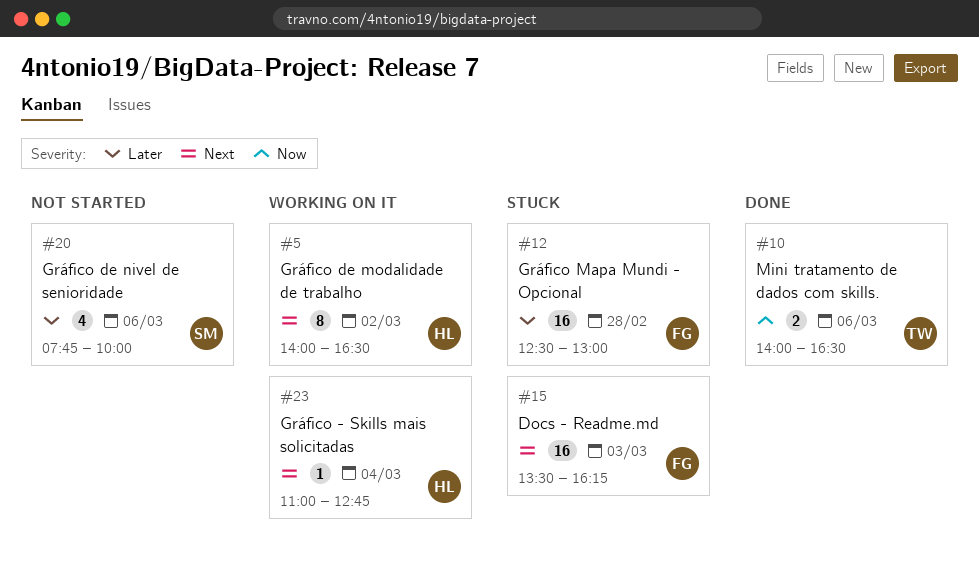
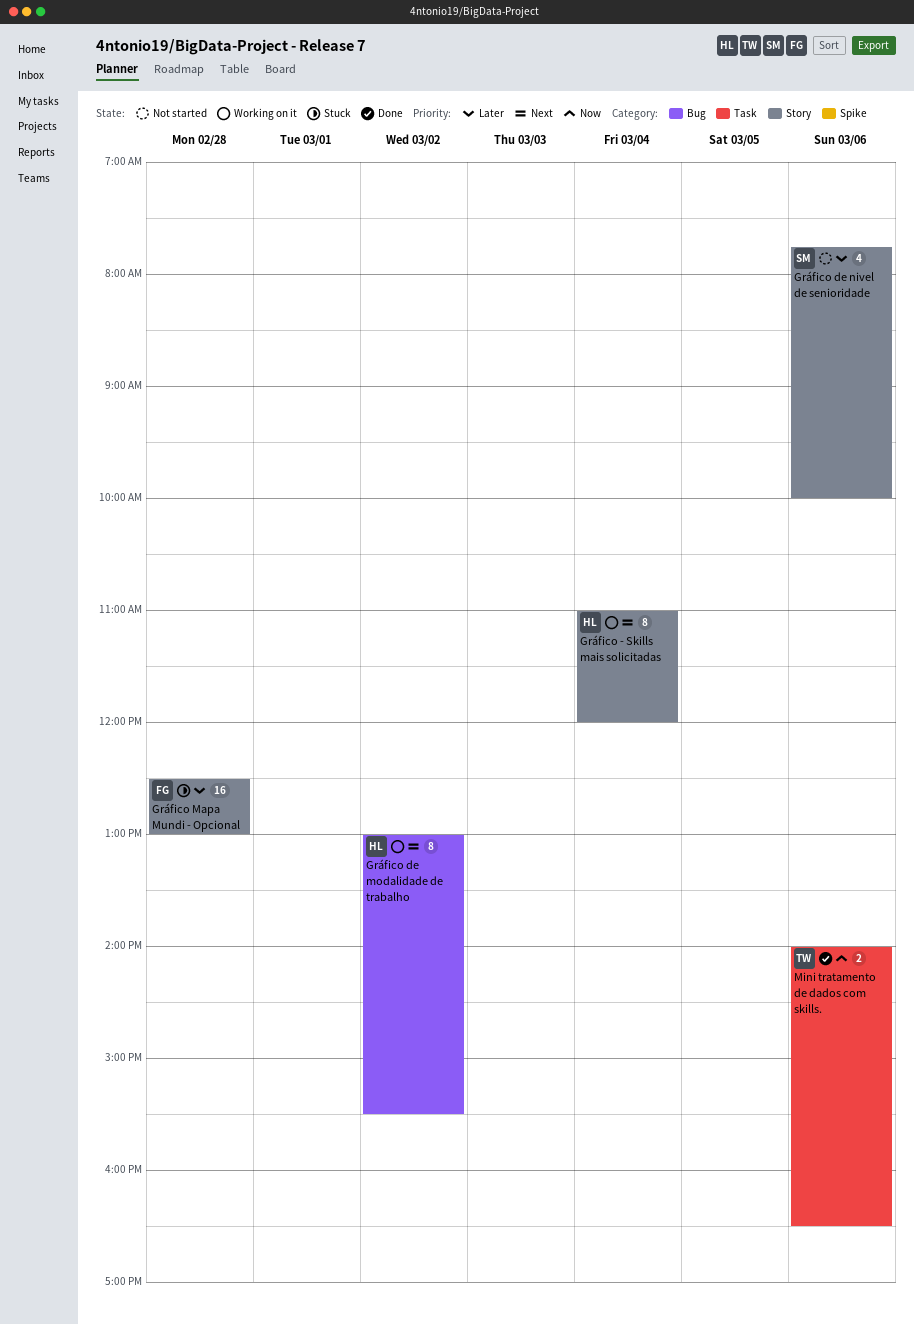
Docs - Readme.md: present -> none
Gráfico - Skills mais solicitadas, estimate: 1 -> 8
Gráfico - Skills mais solicitadas, ends: 12:45 -> 12:00
Gráfico de modalidade de trabalho, begins: 14:00 -> 13:00
Gráfico de modalidade de trabalho, ends: 16:30 -> 15:30

